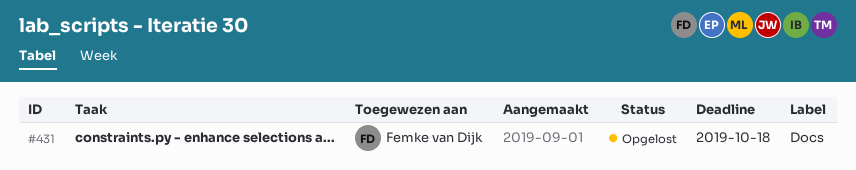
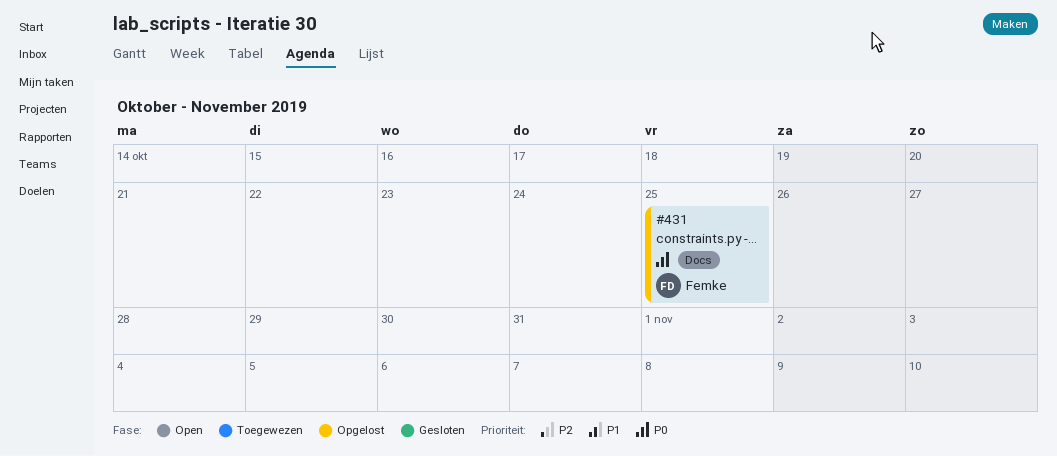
#431, due: Oct 18 -> Oct 25

